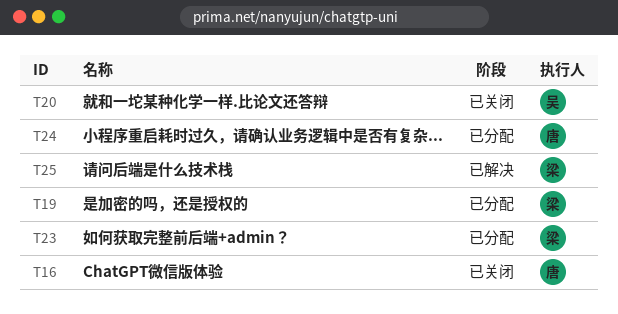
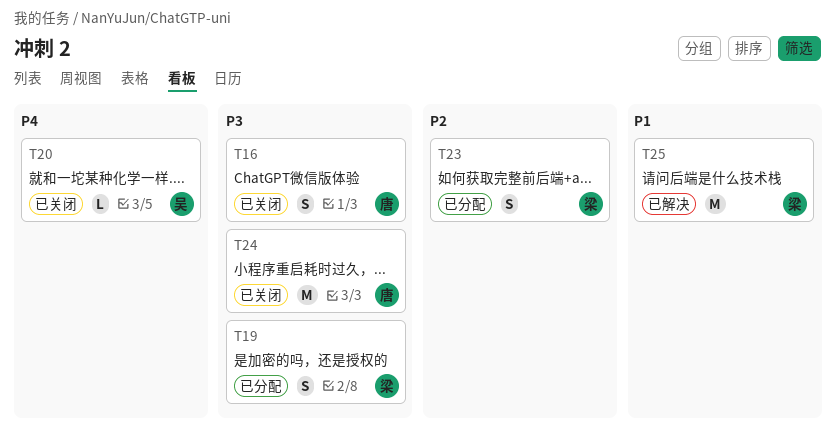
T24, status: 已分配 -> 已关闭

